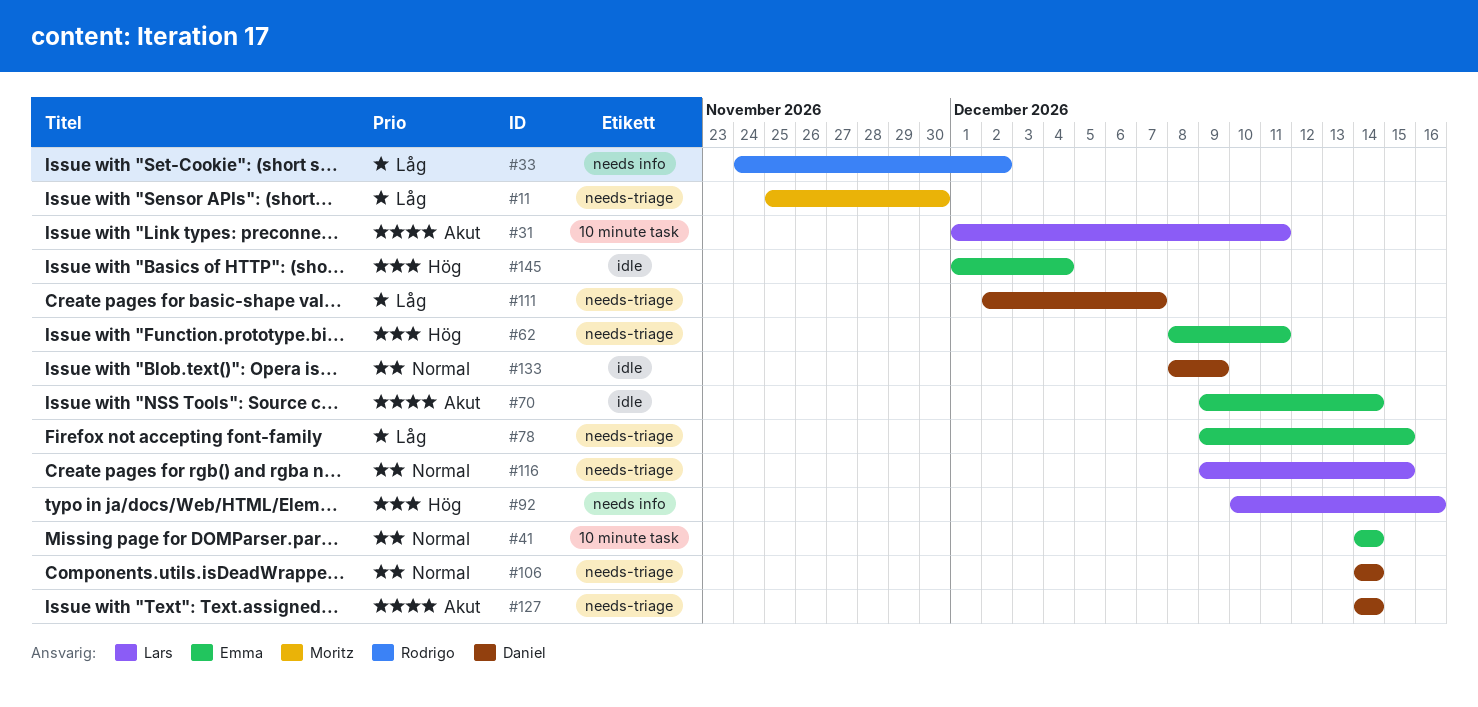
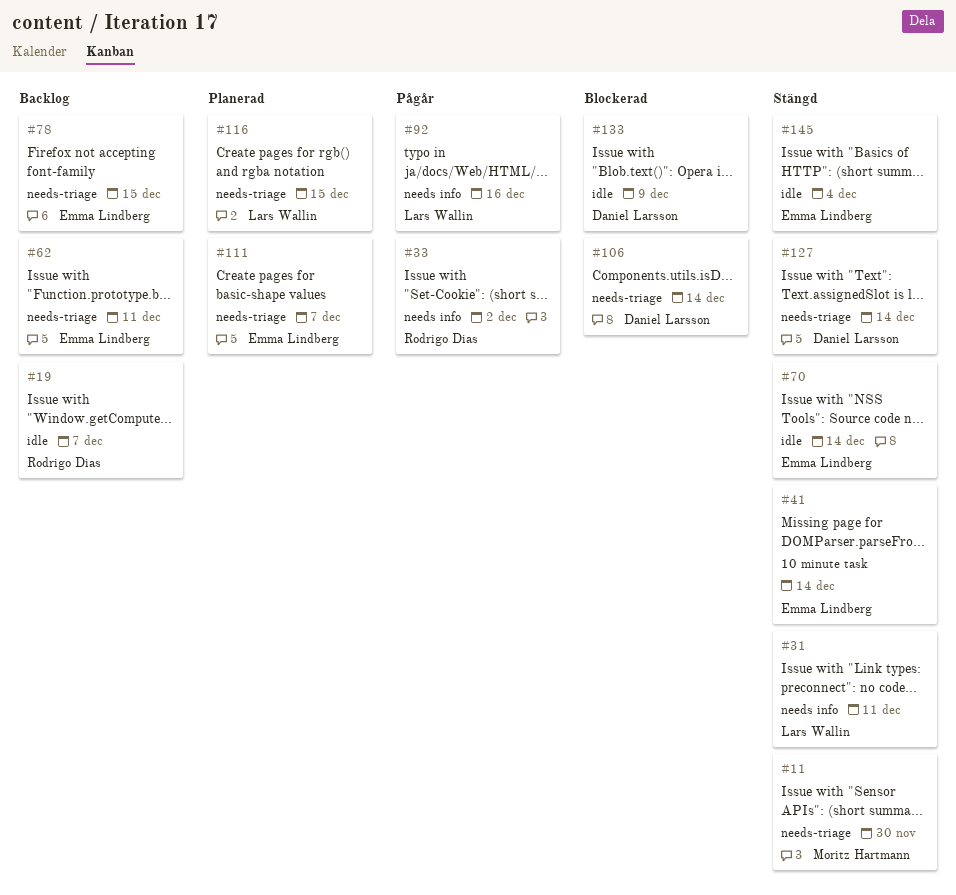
#19: none -> present
#31, label: 10 minute task -> needs info
#111, owner: Daniel Larsson -> Emma Lindberg

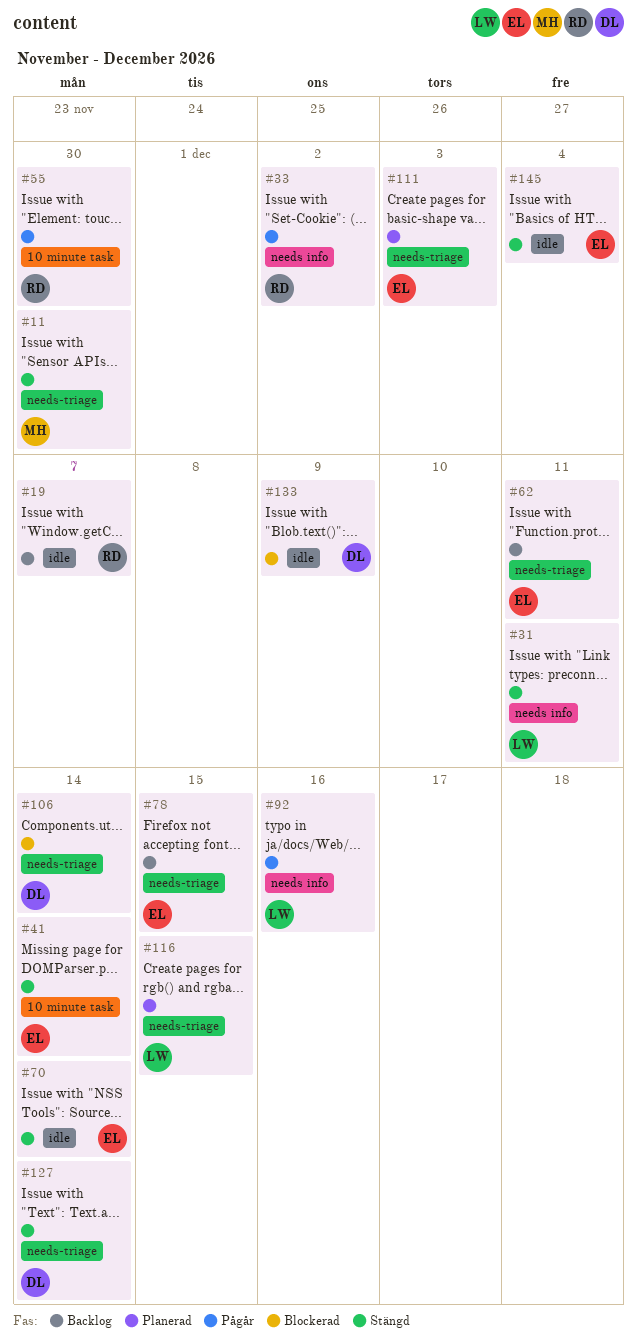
#55: none -> present
#111, due: Dec 7 -> Dec 3

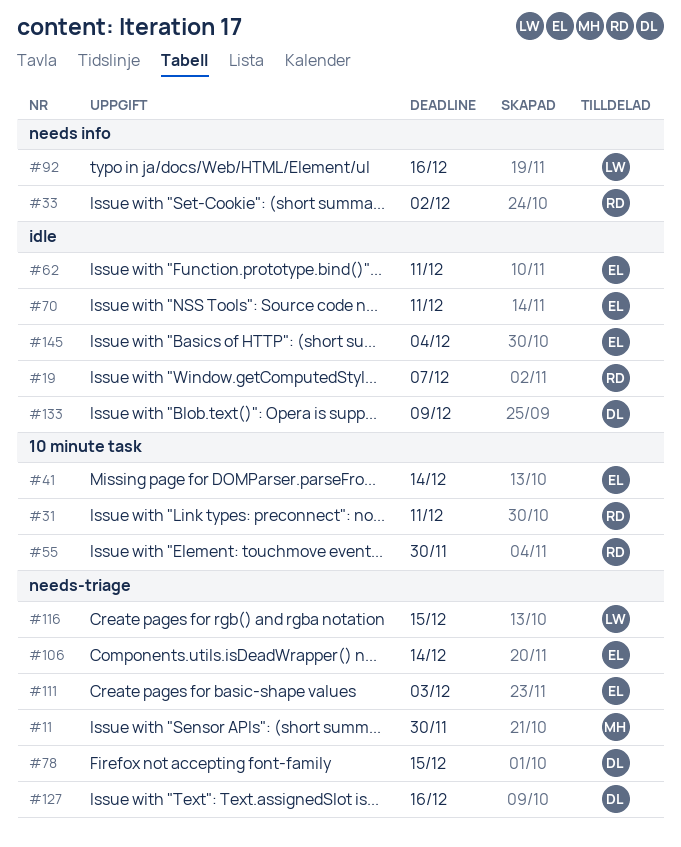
#31, owner: LW -> RD
#31, label: needs info -> 10 minute task
#62, label: needs-triage -> idle
#70, due: Dec 14 -> Dec 11
#78, owner: EL -> DL
#106, owner: DL -> EL
#127, due: Dec 14 -> Dec 16

